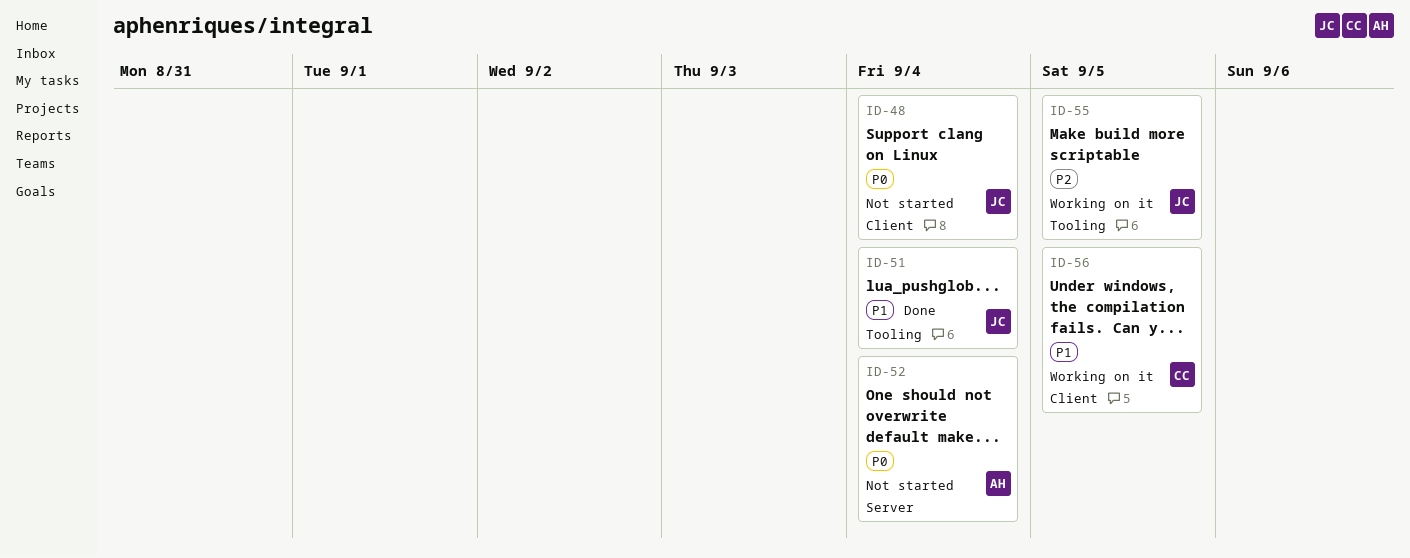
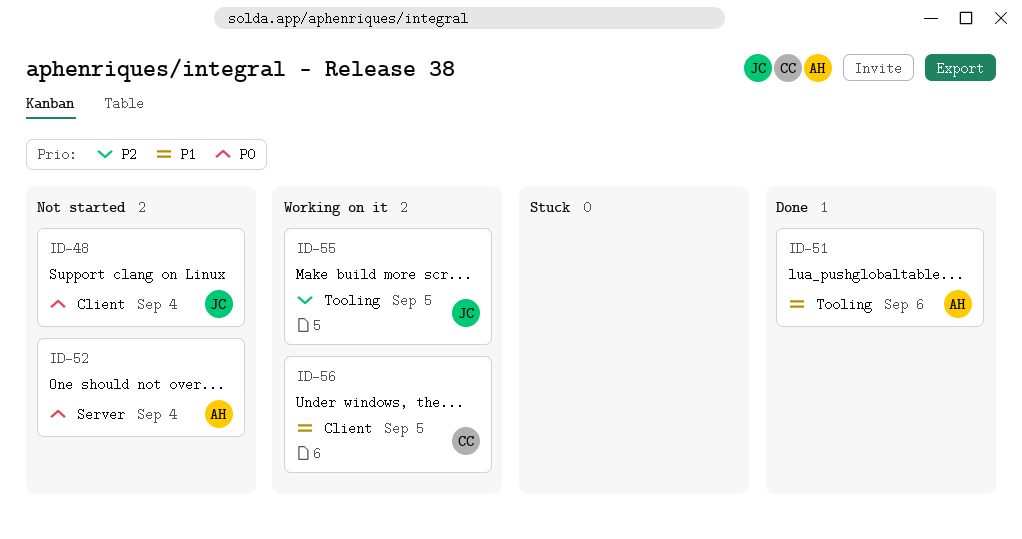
ID-51, owner: JC -> AH
ID-51, due: Sep 4 -> Sep 6

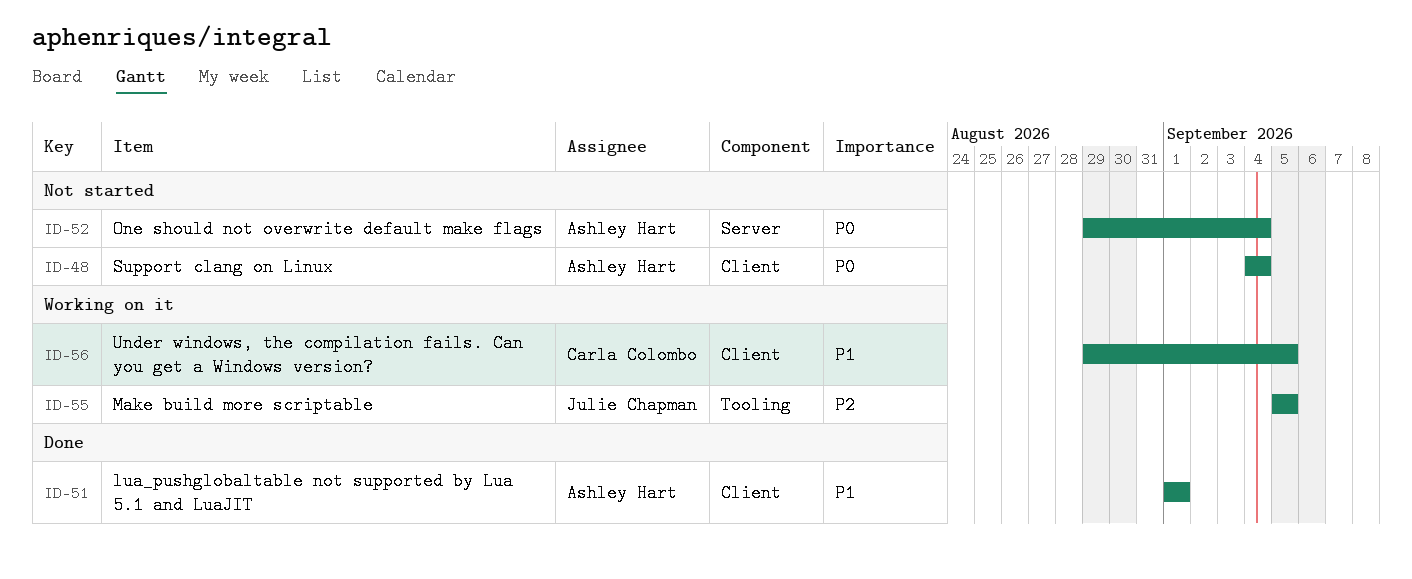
ID-48, owner: Julie Chapman -> Ashley Hart
ID-51, label: Tooling -> Client
ID-51, due: Sep 6 -> Sep 1

